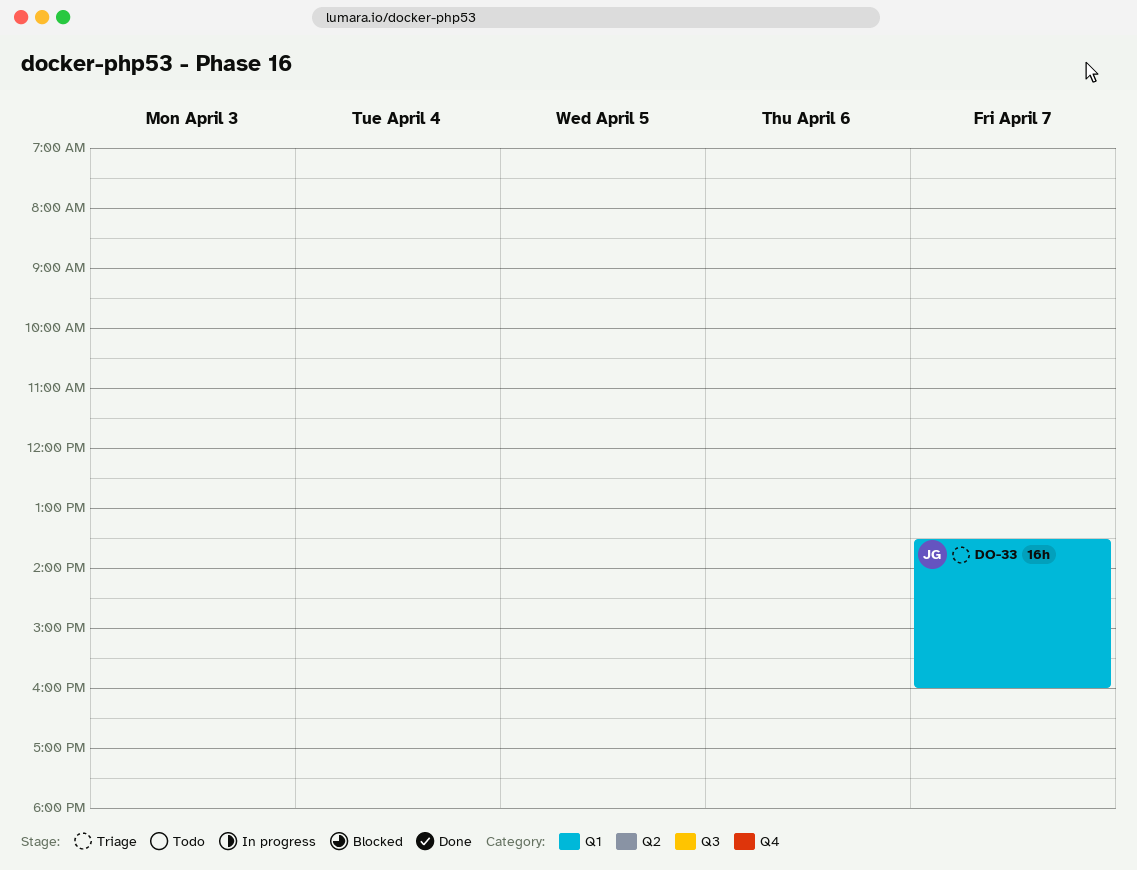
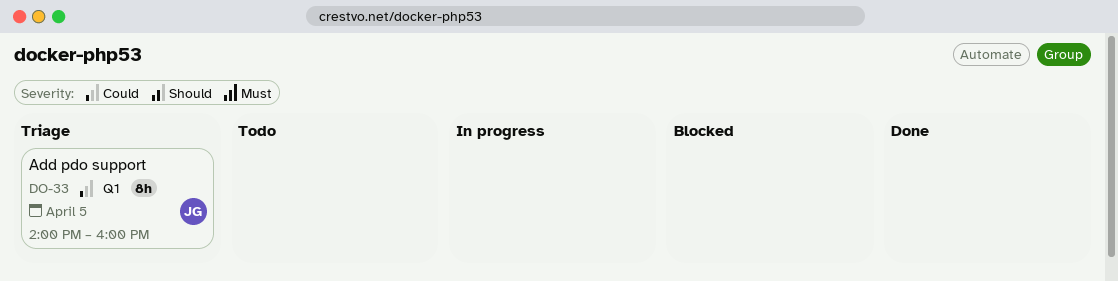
DO-33, estimate: 16h -> 8h
DO-33, day: Apr 7 -> Apr 5
DO-33, begins: 13:30 -> 14:00

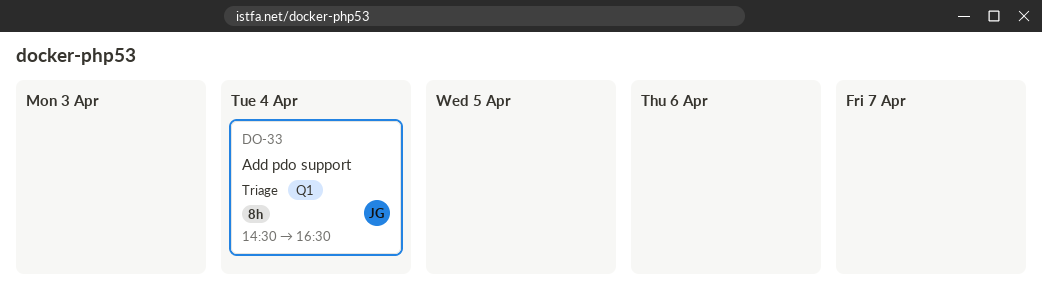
DO-33, day: Apr 5 -> Apr 4
DO-33, begins: 14:00 -> 14:30
DO-33, ends: 16:00 -> 16:30

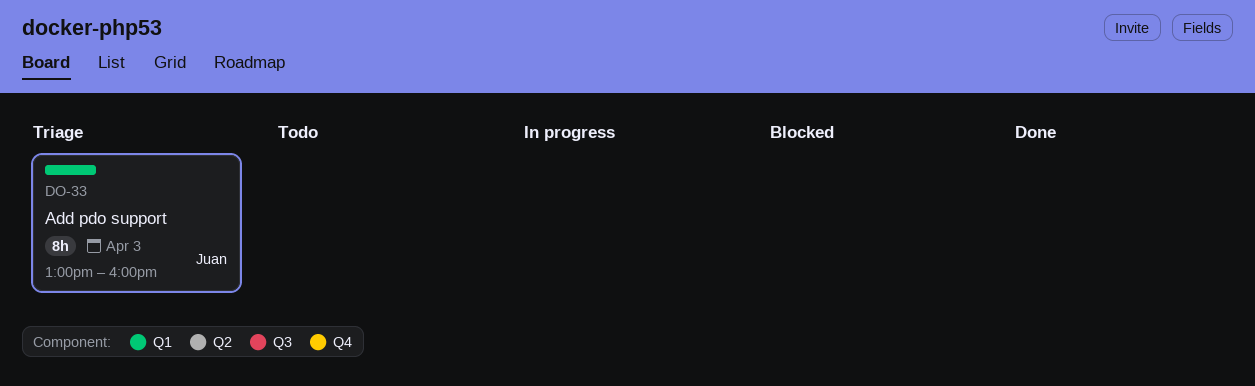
DO-33, day: Apr 4 -> Apr 3
DO-33, begins: 14:30 -> 13:00
DO-33, ends: 16:30 -> 16:00

